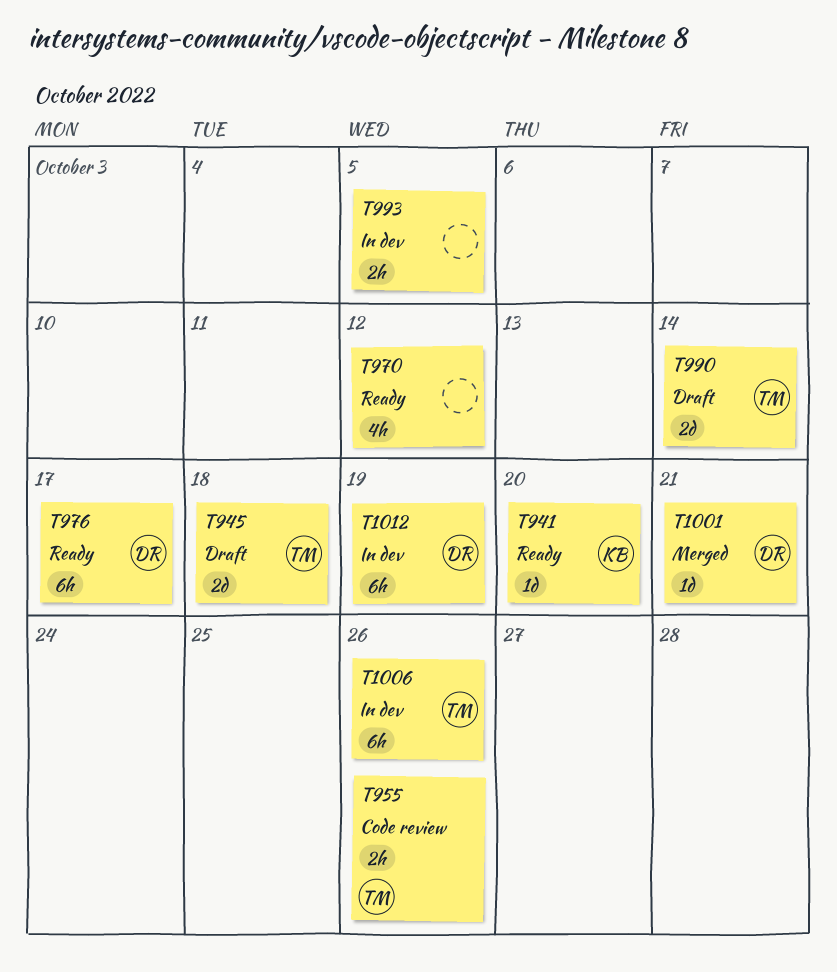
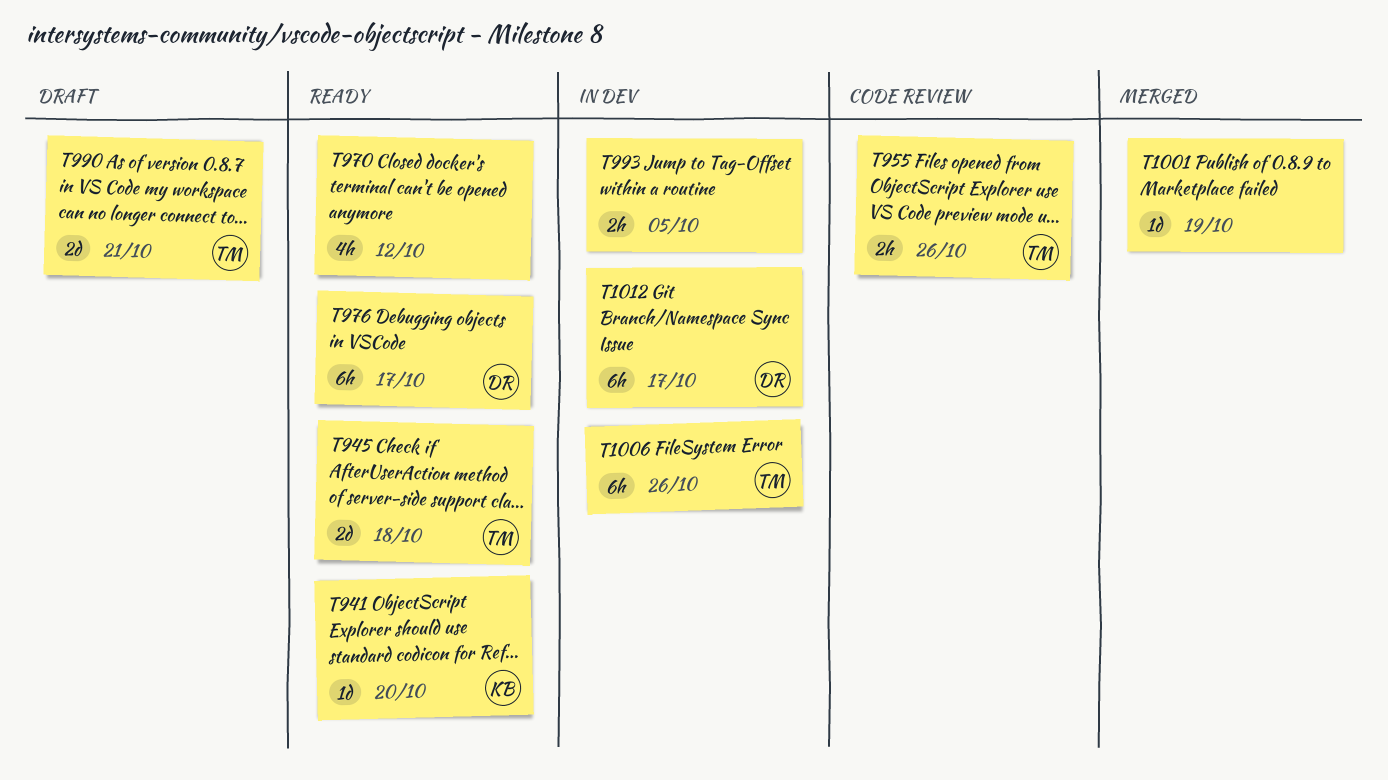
T945, status: Draft -> Ready
T990, due: Oct 14 -> Oct 21
T1001, owner: DR -> none
T1001, due: Oct 21 -> Oct 19
T1012, due: Oct 19 -> Oct 17

